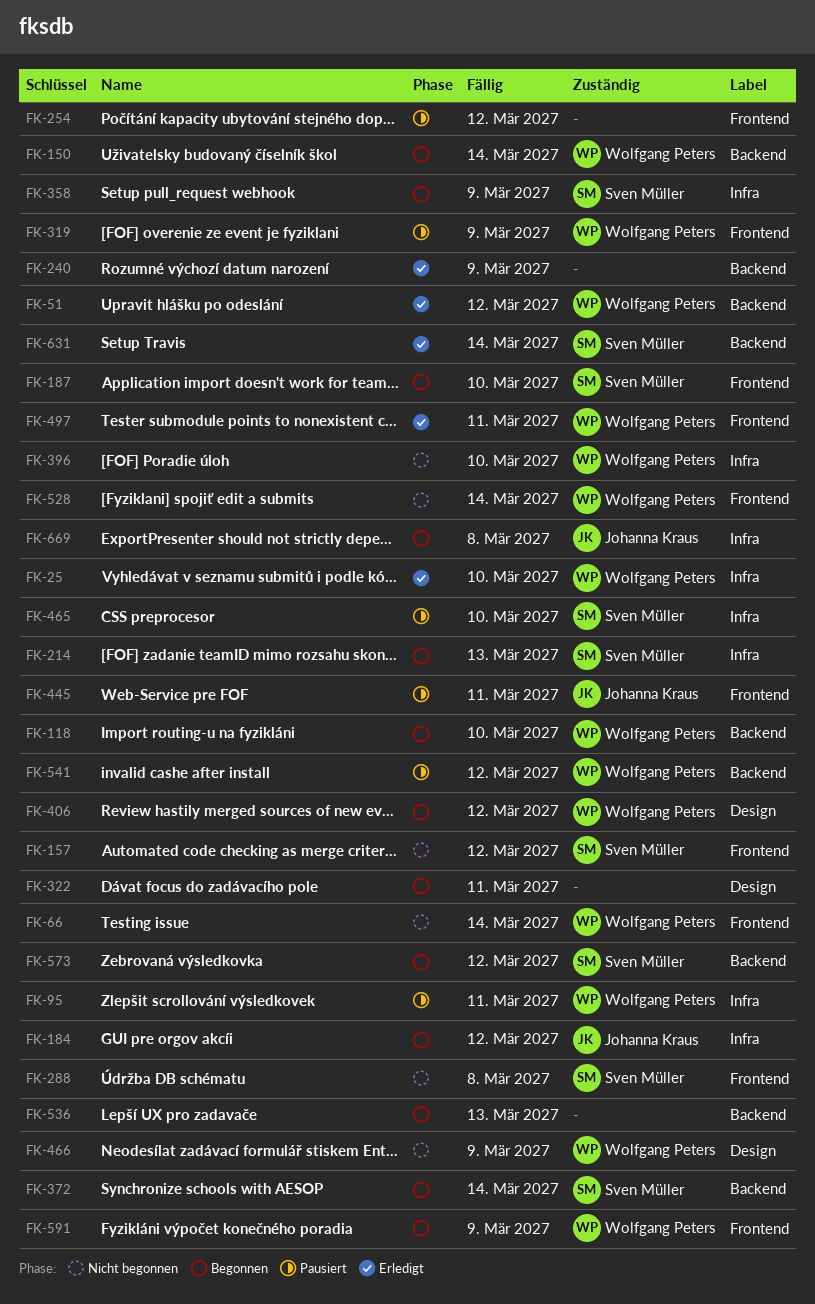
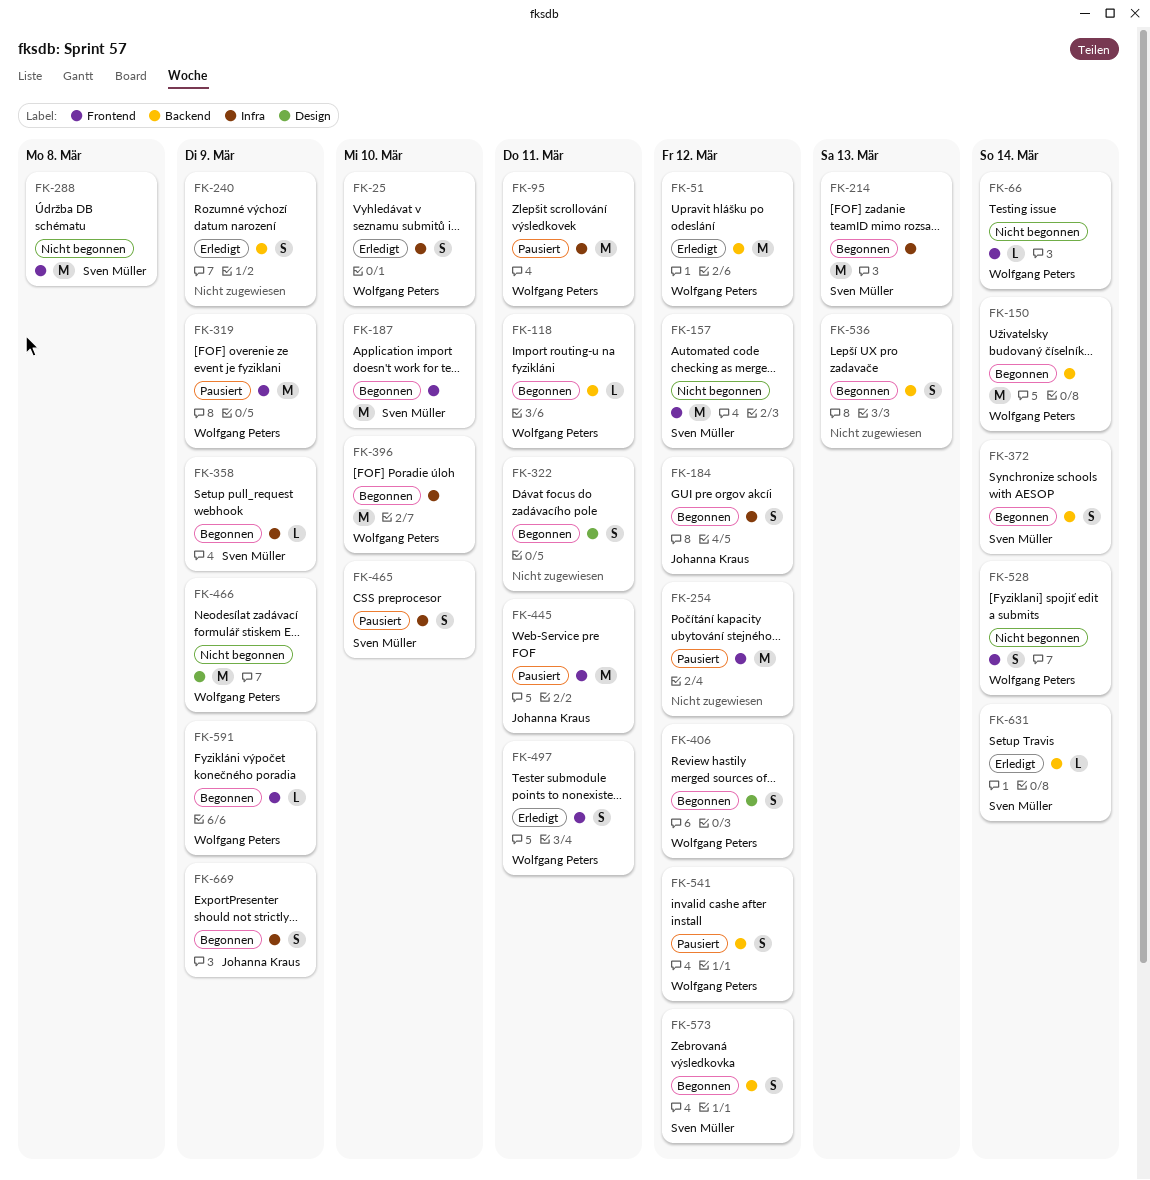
FK-118, due: Mar 10 -> Mar 11
FK-396, status: Nicht begonnen -> Begonnen
FK-669, due: Mar 8 -> Mar 9

